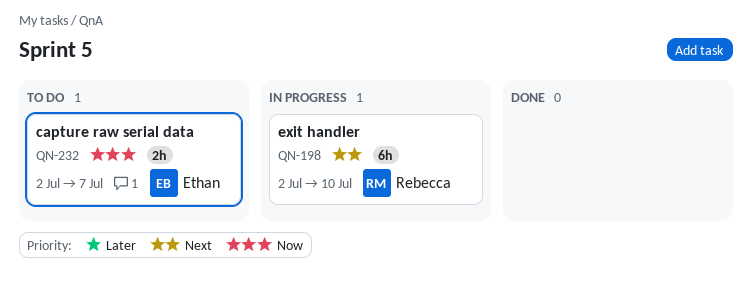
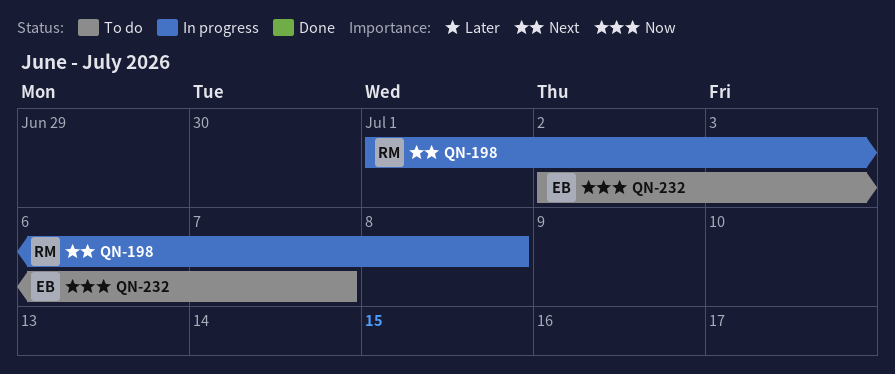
QN-198, start: Jul 2 -> Jul 1
QN-198, due: Jul 10 -> Jul 8

